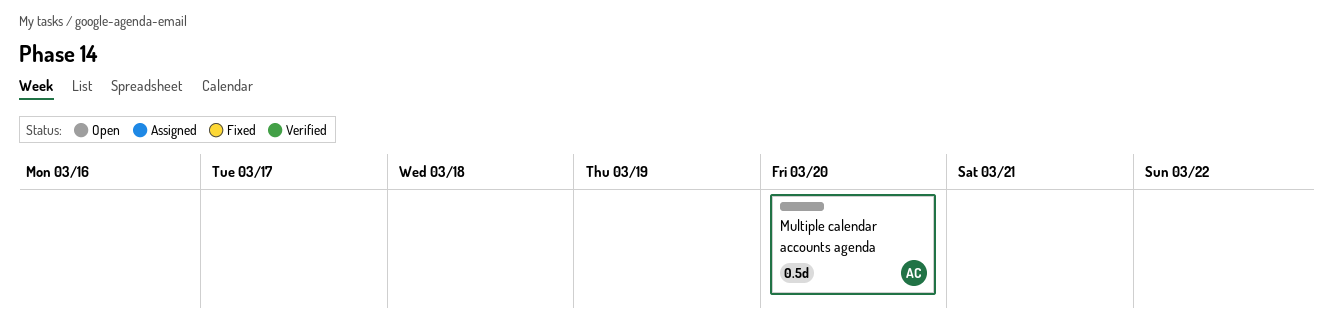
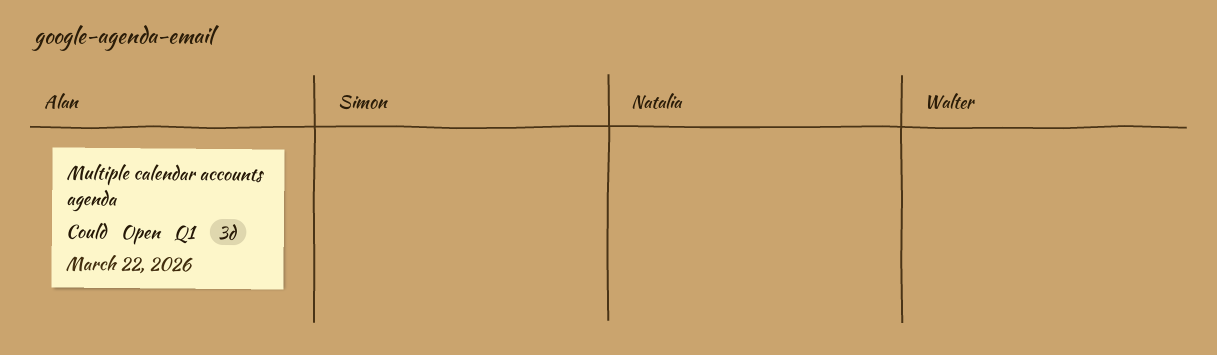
Multiple calendar accounts agenda, estimate: 0.5d -> 3d
Multiple calendar accounts agenda, due: Mar 20 -> Mar 22

